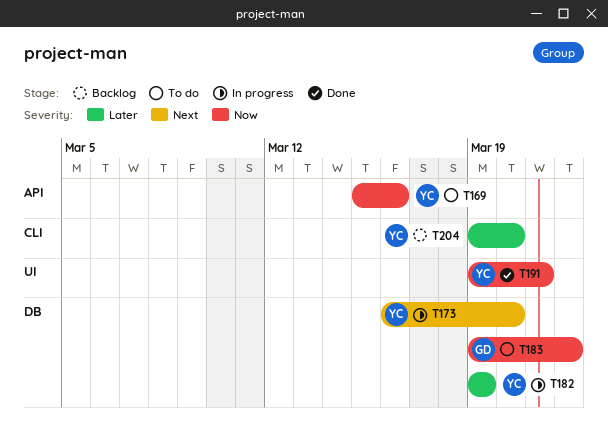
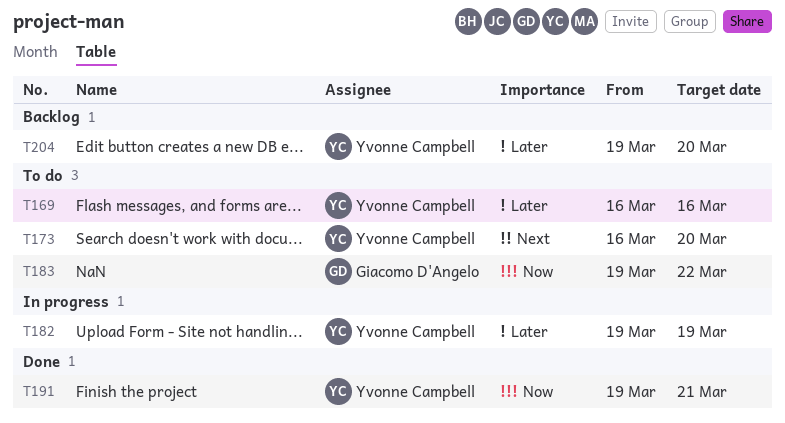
T169, priority: Now -> Later
T169, start: Mar 15 -> Mar 16
T173, status: In progress -> To do

